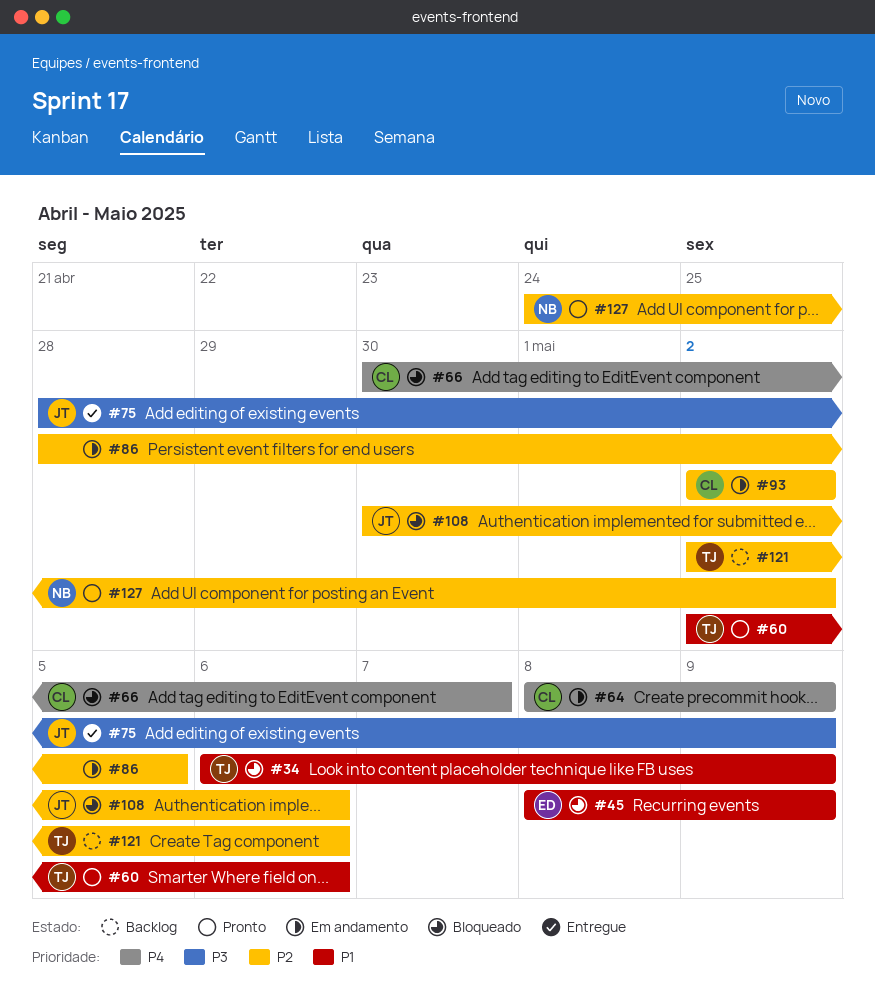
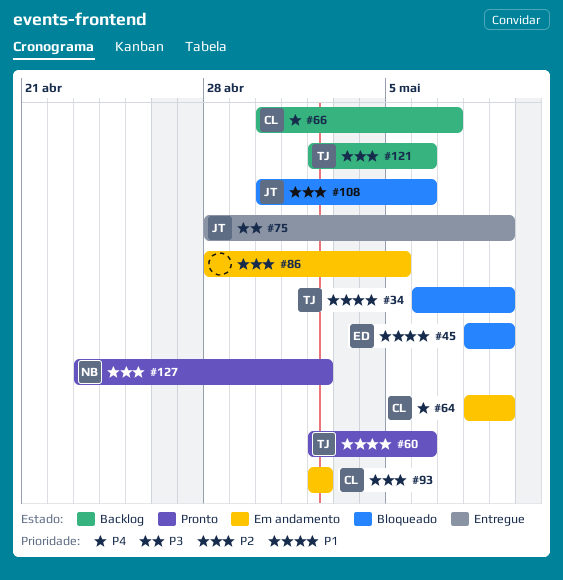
#66, status: Bloqueado -> Backlog
#127, start: Apr 24 -> Apr 23

